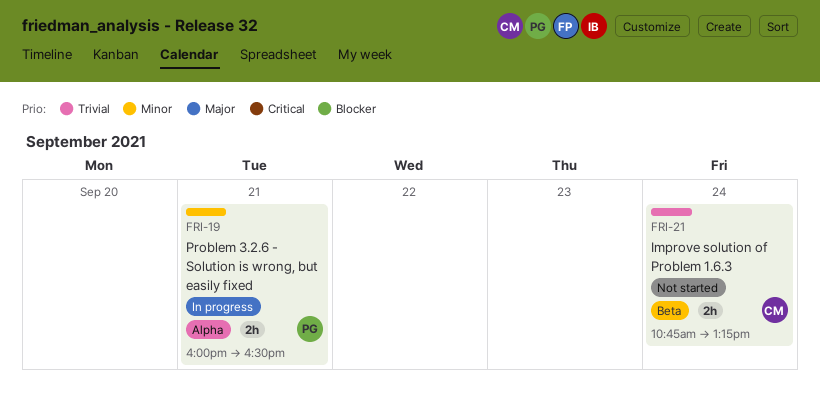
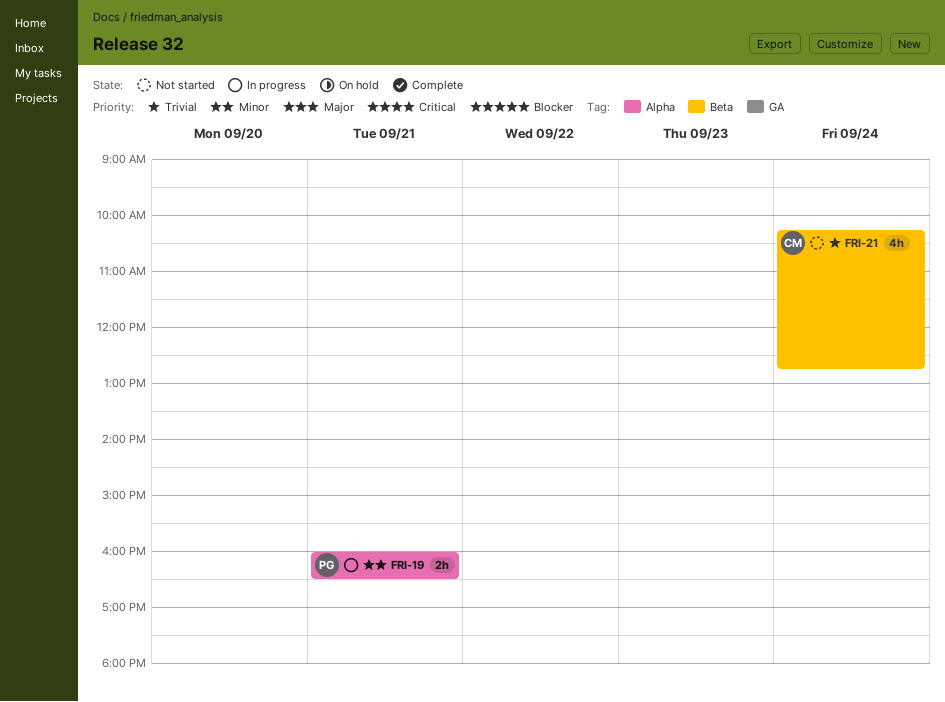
FRI-21, estimate: 2h -> 4h
FRI-21, begins: 10:45 -> 10:15
FRI-21, ends: 13:15 -> 12:45

